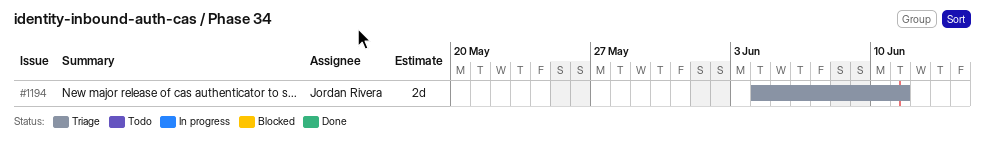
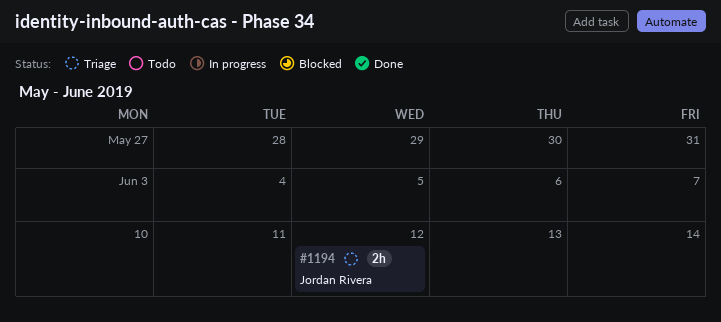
#1194, estimate: 2d -> 2h
#1194, due: Jun 11 -> Jun 12

